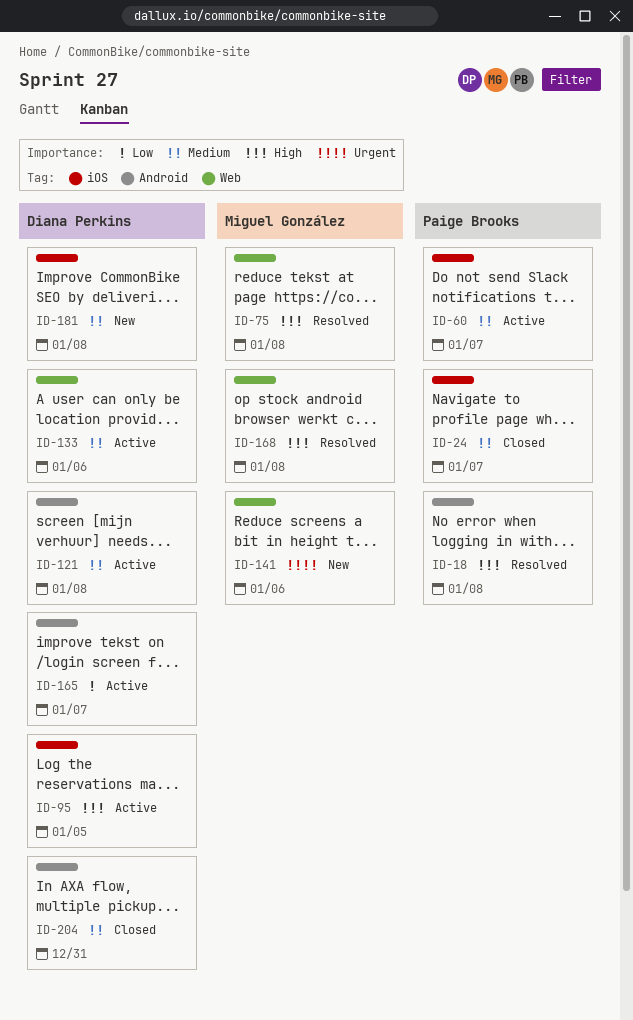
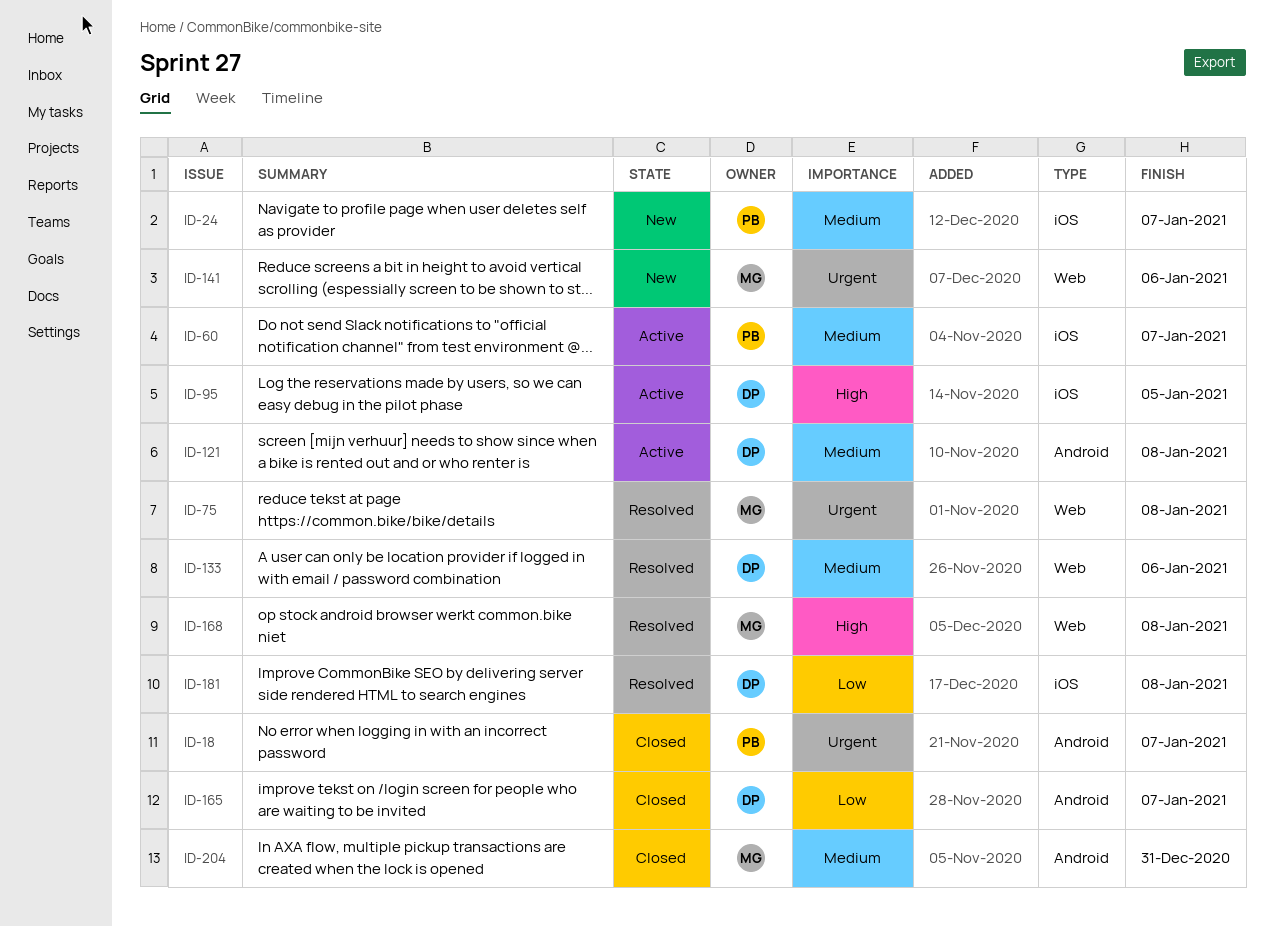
ID-18, status: Resolved -> Closed
ID-18, priority: High -> Urgent
ID-18, due: Jan 8 -> Jan 7
ID-24, status: Closed -> New
ID-75, priority: High -> Urgent
ID-133, status: Active -> Resolved
ID-165, status: Active -> Closed
ID-181, status: New -> Resolved
ID-181, priority: Medium -> Low
ID-204, owner: Diana Perkins -> Miguel González

